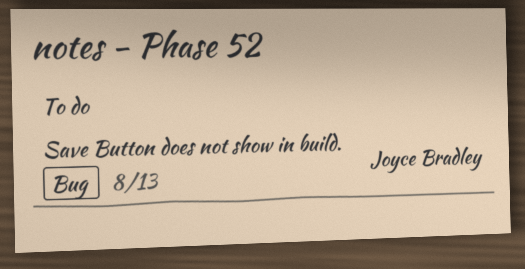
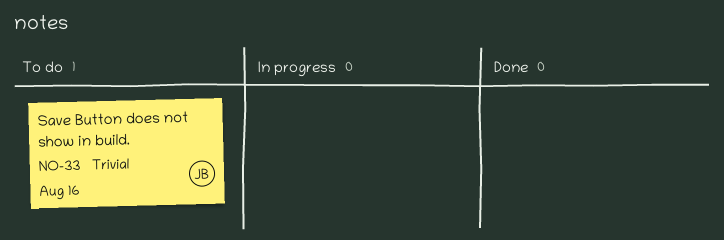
Save Button does not show in build., due: Aug 13 -> Aug 16

